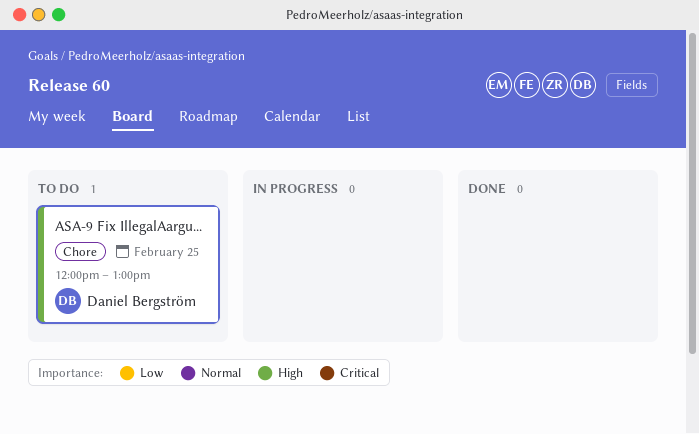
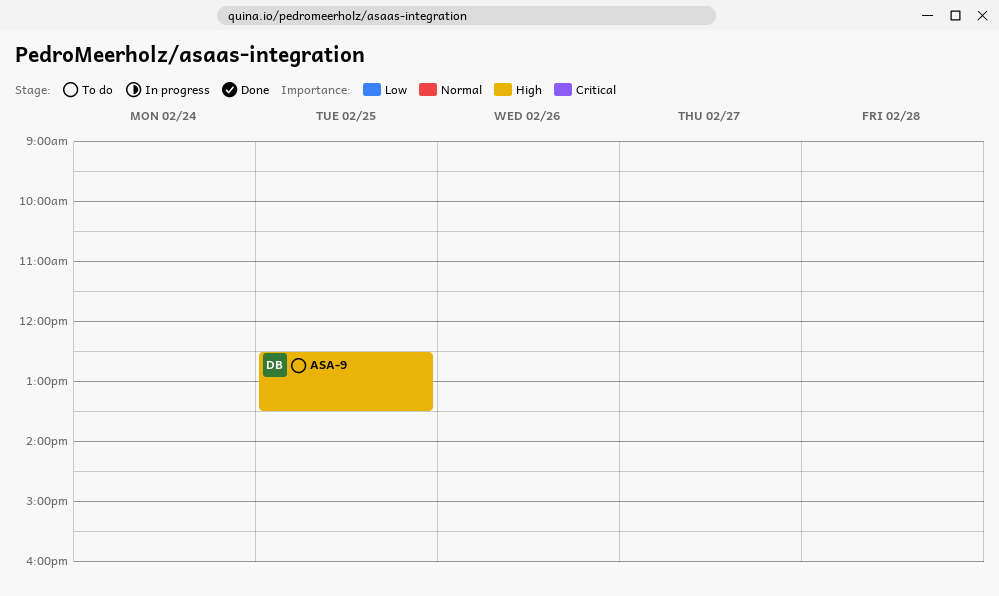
ASA-9, begins: 12:00 -> 12:30
ASA-9, ends: 13:00 -> 13:30

